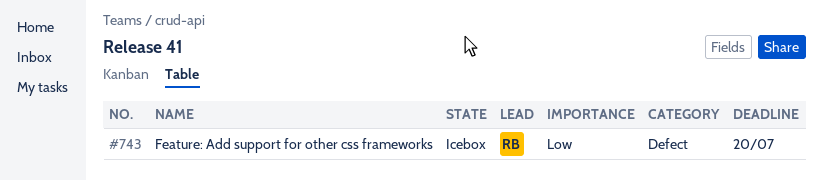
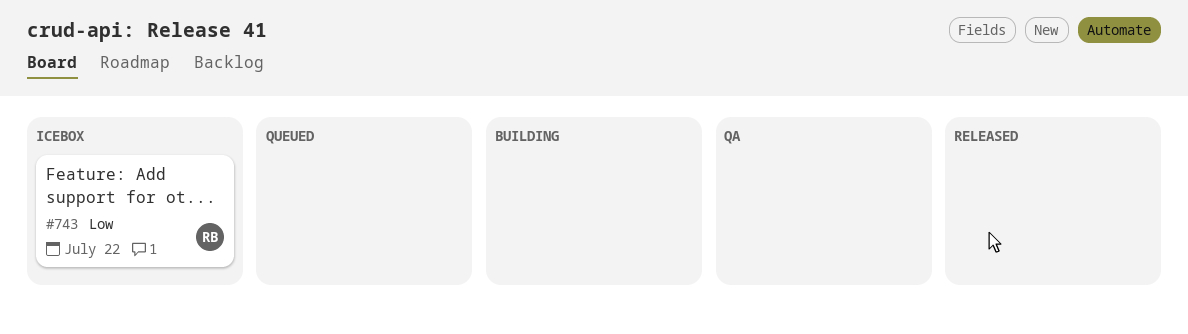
#743, due: Jul 20 -> Jul 22

